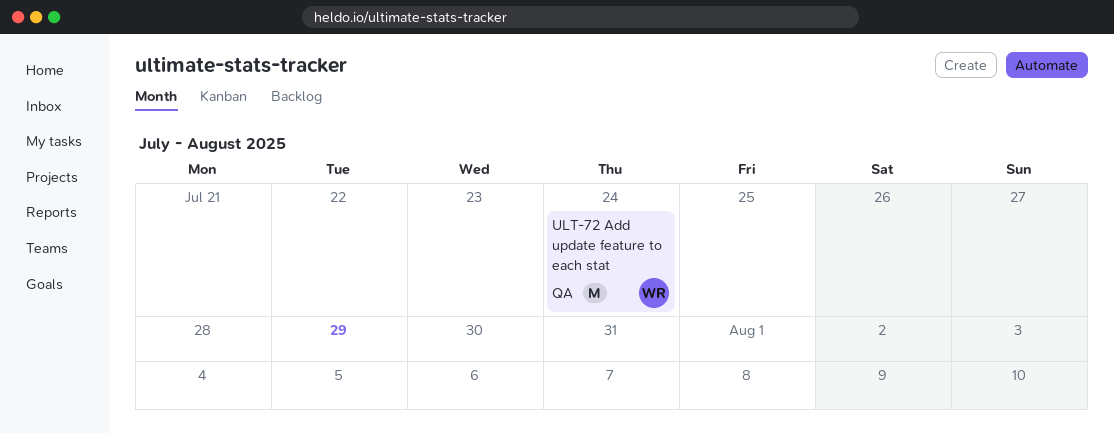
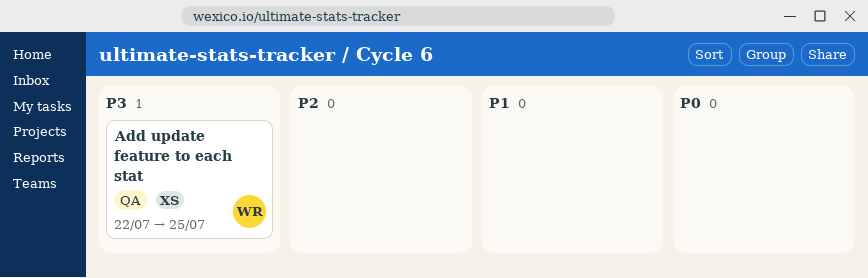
Add update feature to each stat, estimate: M -> XS
Add update feature to each stat, due: Jul 24 -> Jul 25

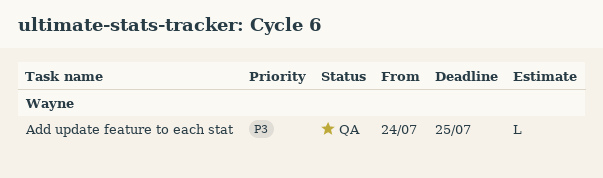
Add update feature to each stat, estimate: XS -> L
Add update feature to each stat, start: Jul 22 -> Jul 24

